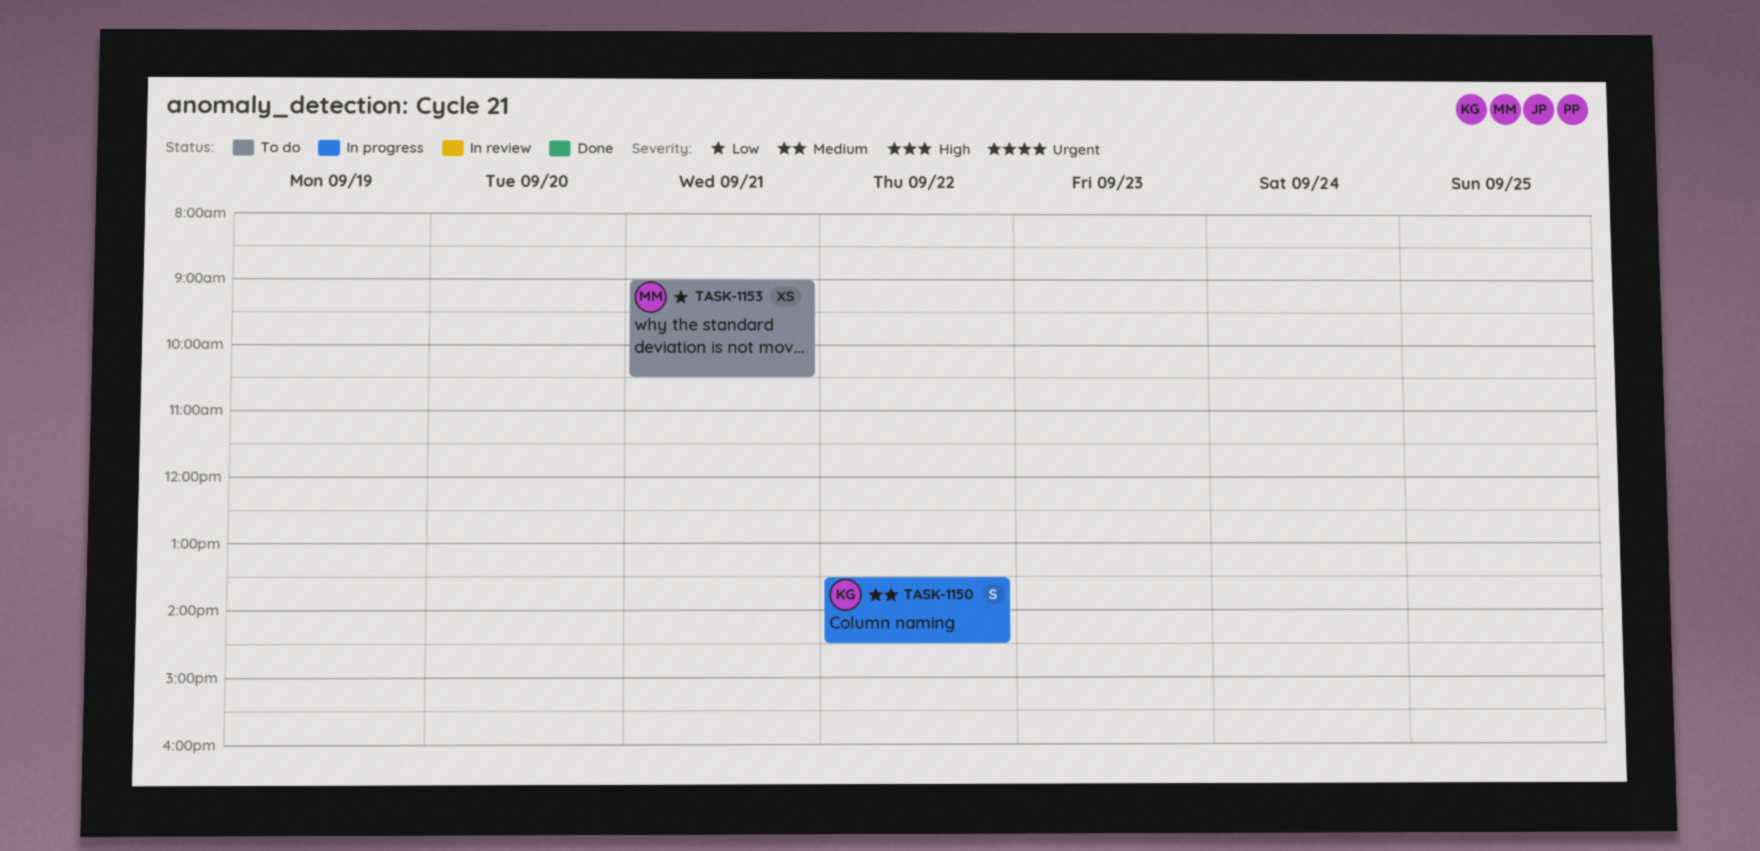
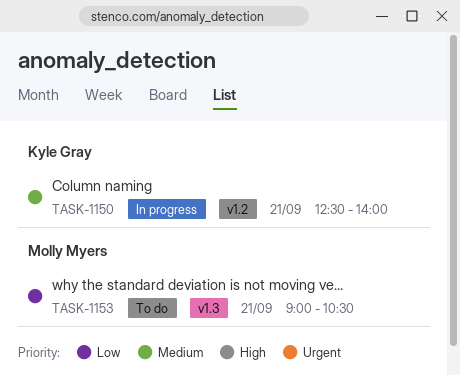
TASK-1150, day: Sep 22 -> Sep 21
TASK-1150, begins: 13:30 -> 12:30
TASK-1150, ends: 14:30 -> 14:00

